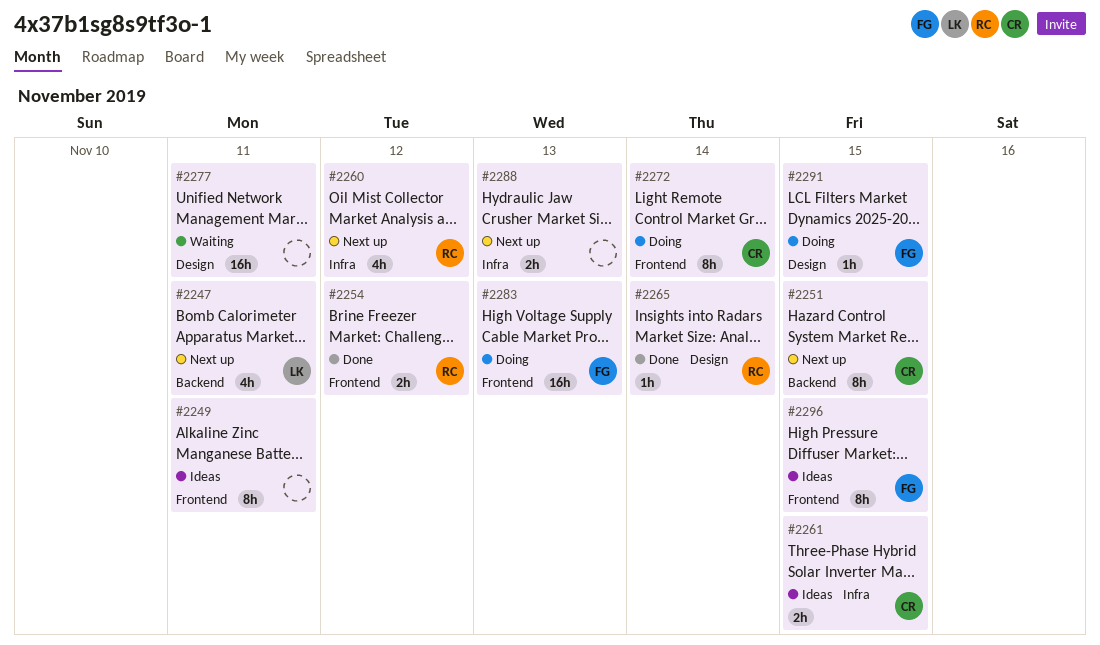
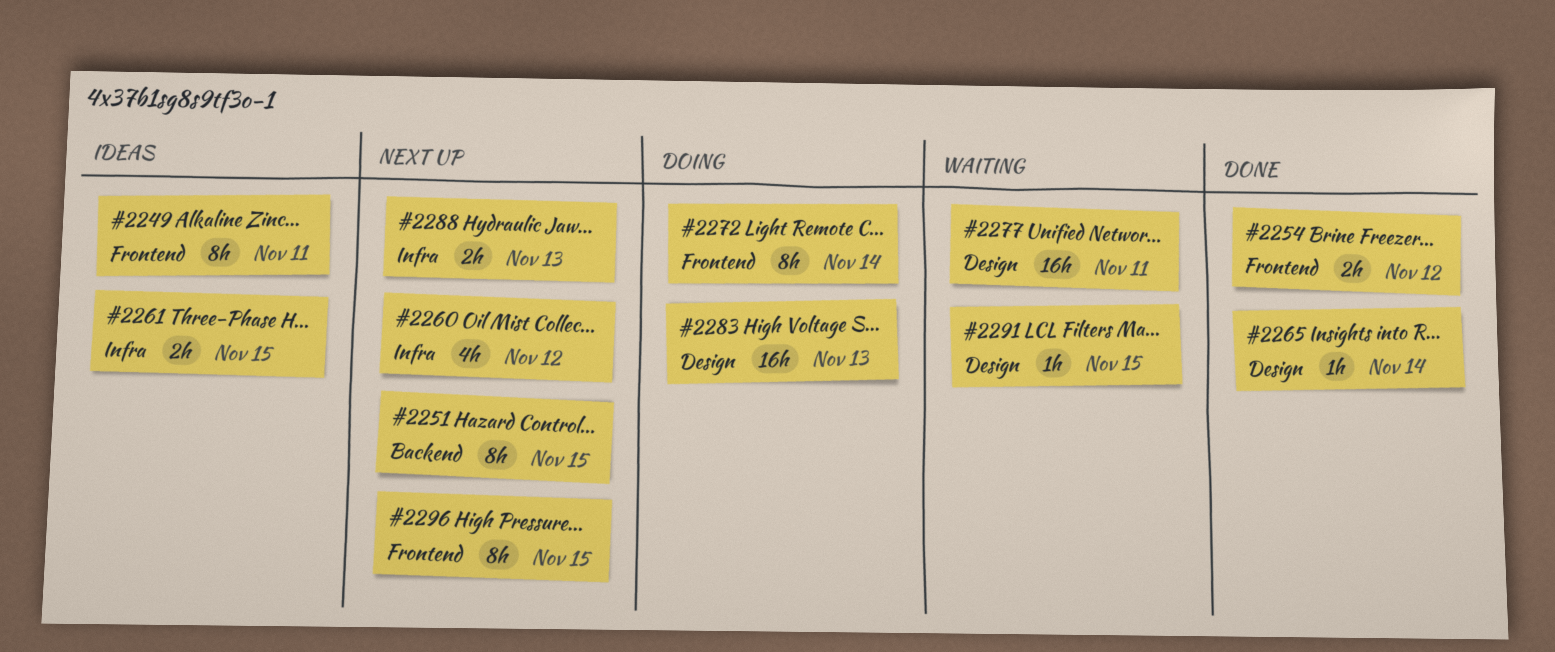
#2247: present -> none
#2283, label: Frontend -> Design
#2291, status: Doing -> Waiting
#2296, status: Ideas -> Next up

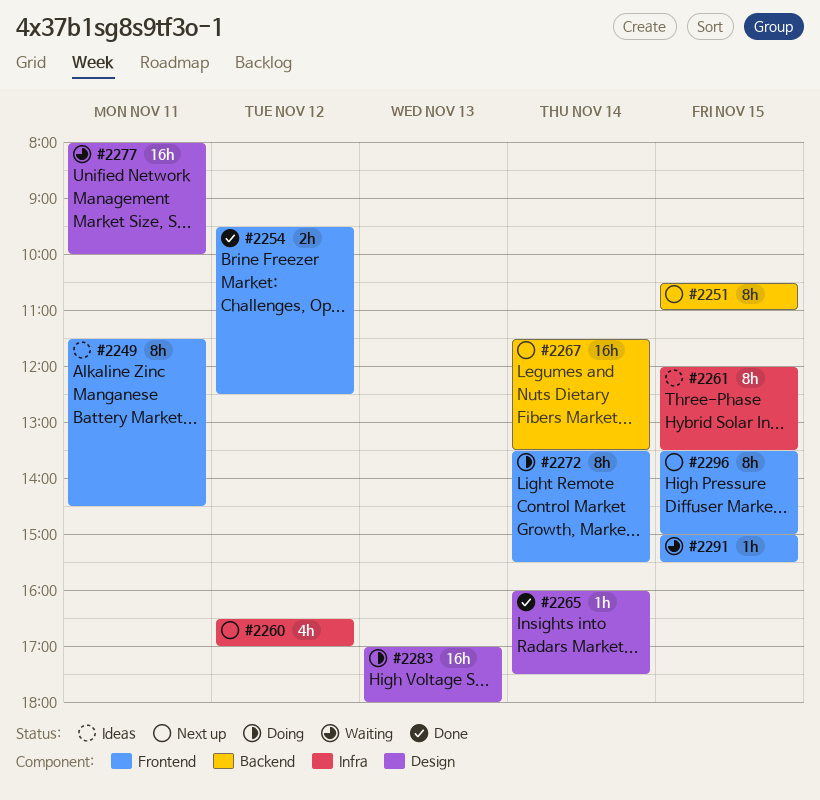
#2261, estimate: 2h -> 8h
#2267: none -> present
#2288: present -> none
#2291, label: Design -> Frontend

